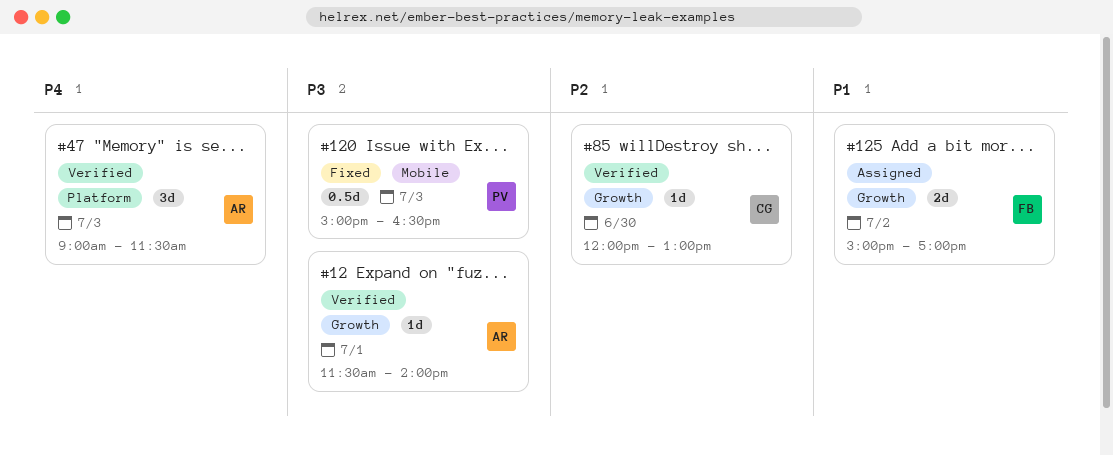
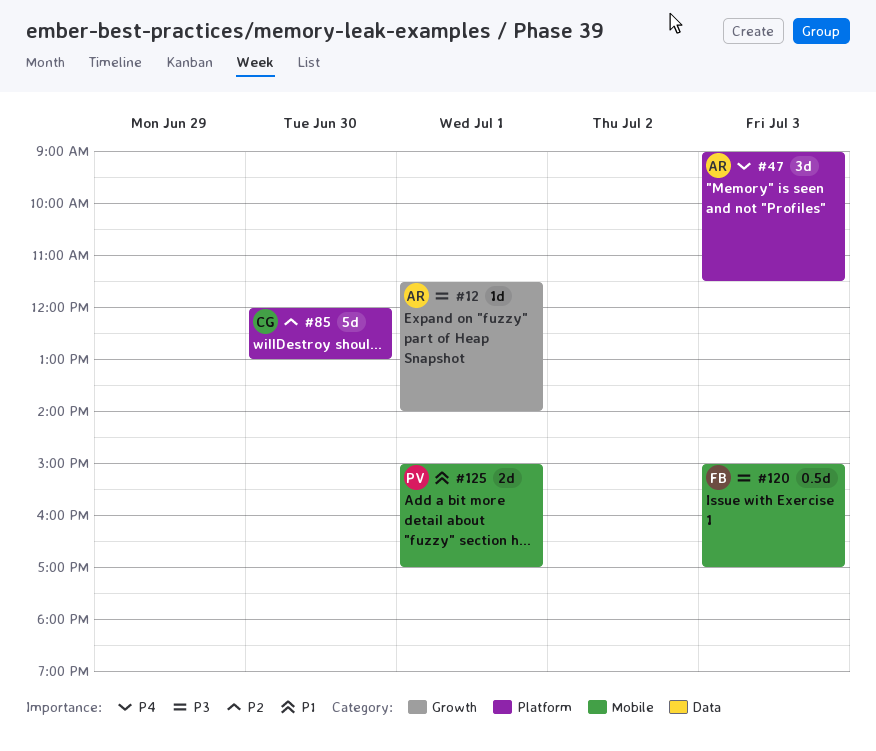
#85, label: Growth -> Platform
#85, estimate: 1d -> 5d
#120, owner: PV -> FB
#120, ends: 16:30 -> 17:00
#125, owner: FB -> PV
#125, label: Growth -> Mobile
#125, day: Jul 2 -> Jul 1

